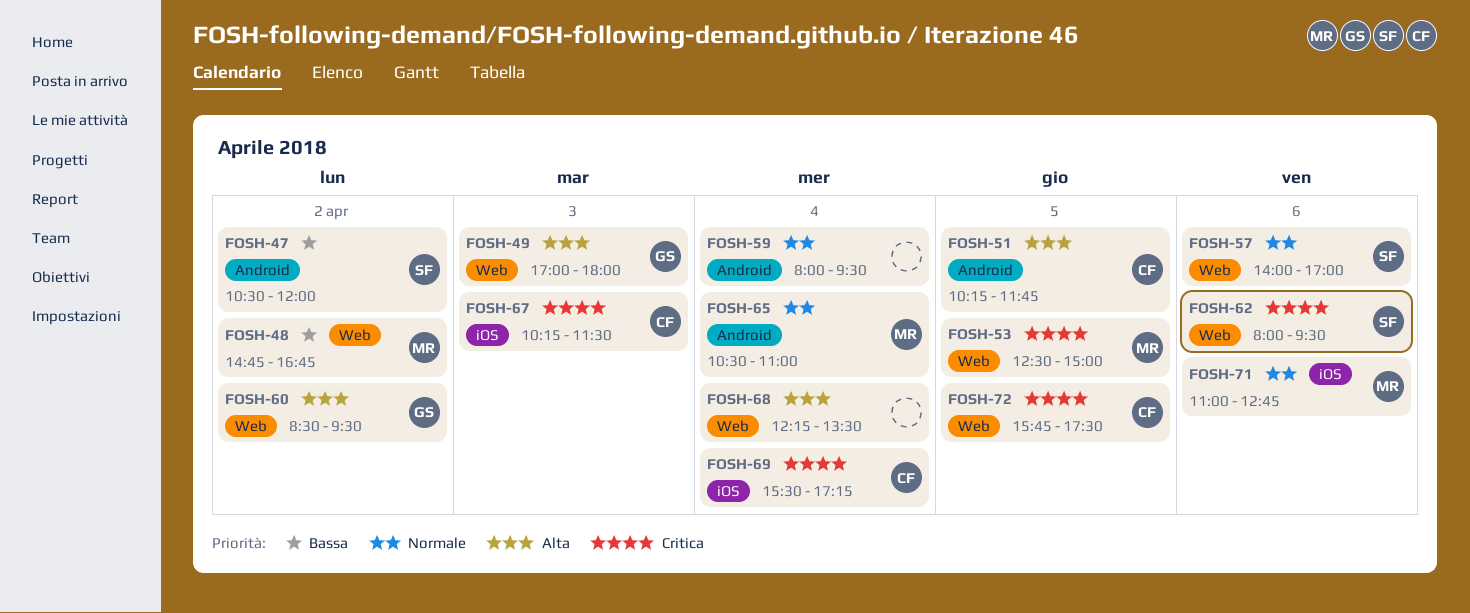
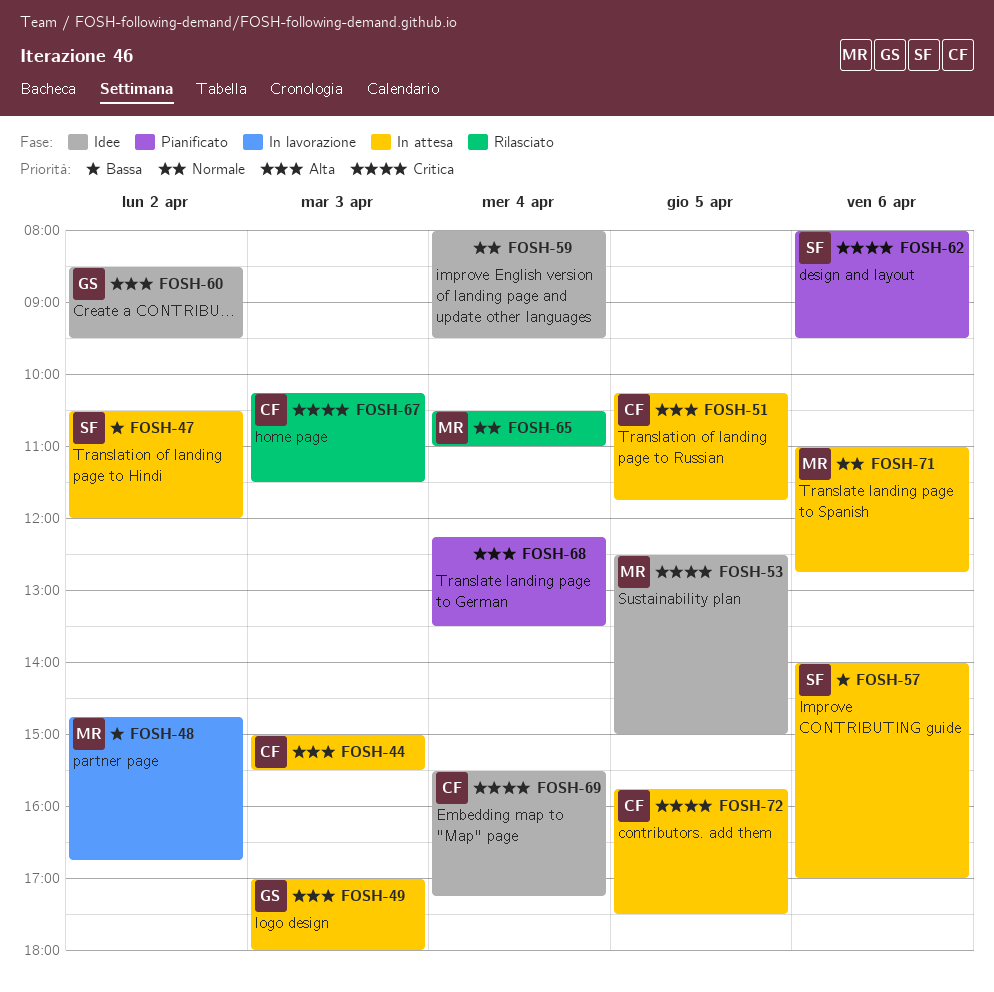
FOSH-44: none -> present
FOSH-57, priority: Normale -> Bassa

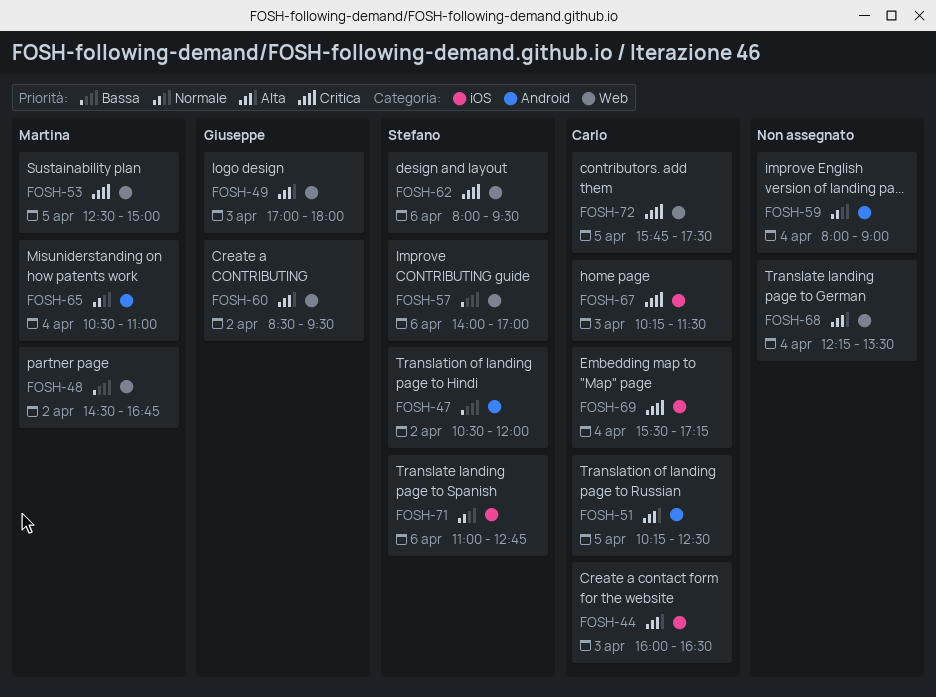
FOSH-44, begins: 15:00 -> 16:00
FOSH-44, ends: 15:30 -> 16:30
FOSH-48, begins: 14:45 -> 14:30
FOSH-51, ends: 11:45 -> 12:30
FOSH-59, ends: 09:30 -> 09:00
FOSH-71, owner: Martina -> Stefano

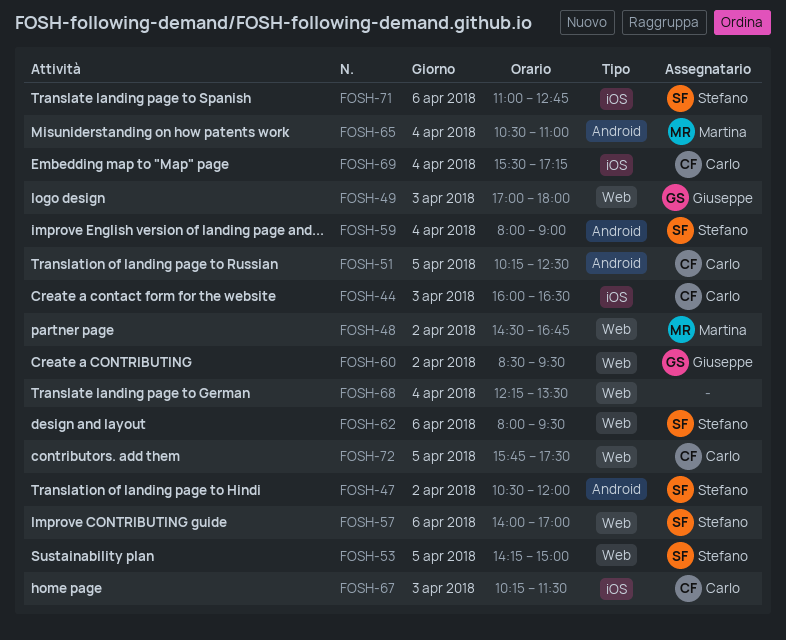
FOSH-53, owner: Martina -> Stefano
FOSH-53, begins: 12:30 -> 14:15
FOSH-59, owner: none -> Stefano

